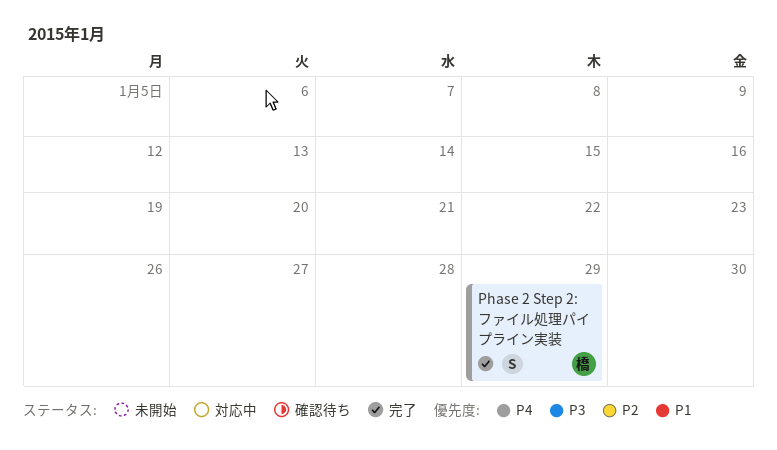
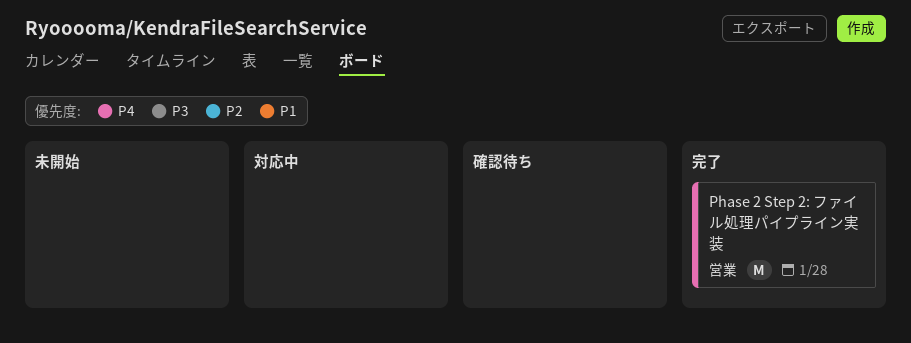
Phase 2 Step 2: ファイル処理パイプライン実装, estimate: S -> M
Phase 2 Step 2: ファイル処理パイプライン実装, due: Jan 29 -> Jan 28

